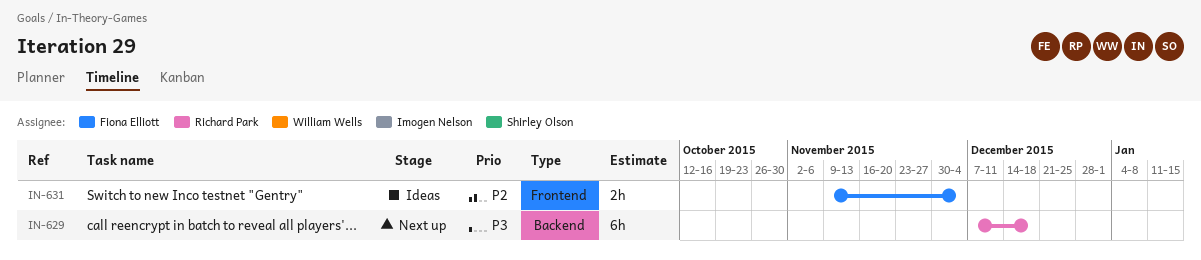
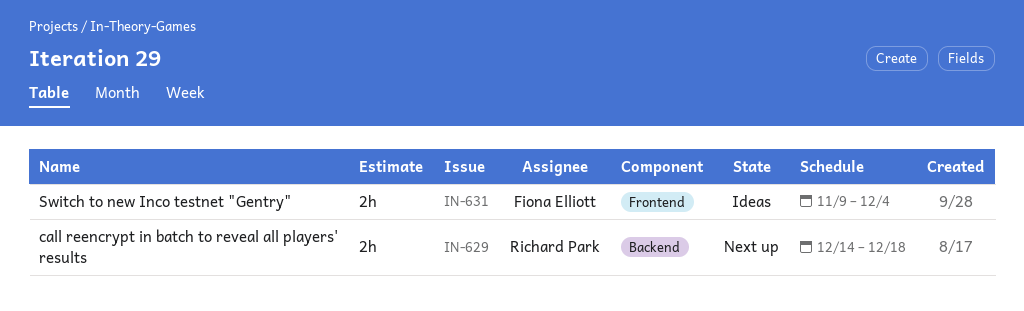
IN-629, estimate: 6h -> 2h
IN-629, start: Dec 7 -> Dec 14

